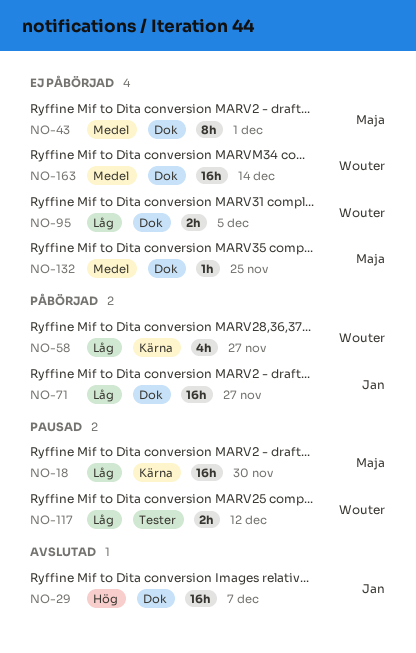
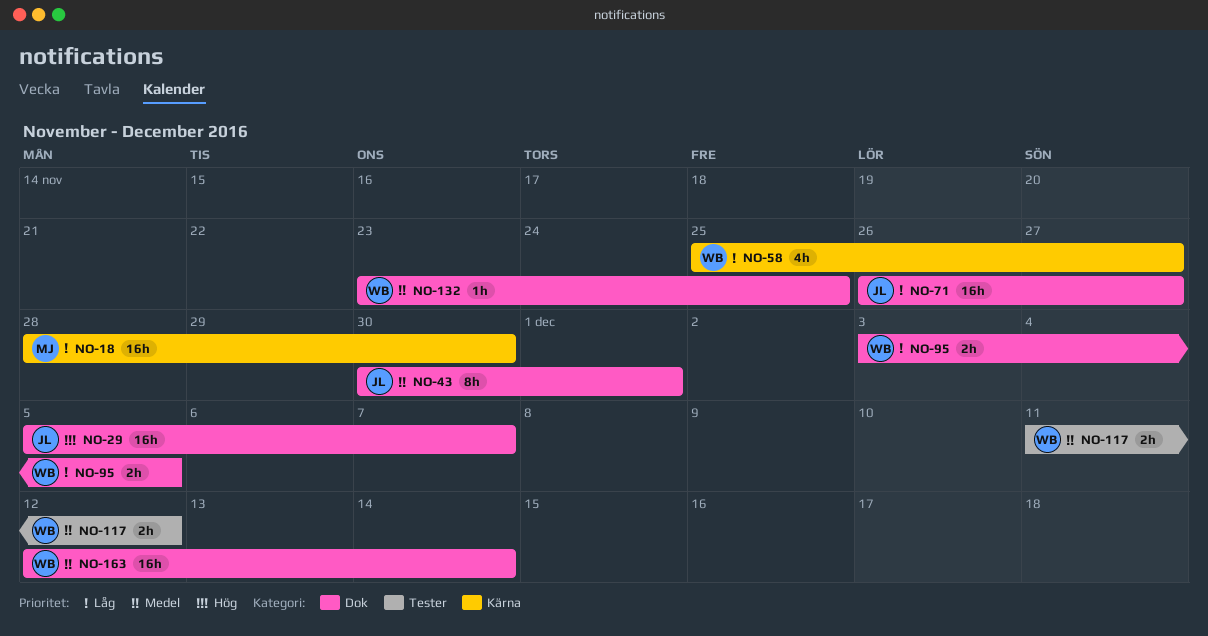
NO-43, owner: Maja -> Jan
NO-117, priority: Låg -> Medel
NO-132, owner: Maja -> Wouter

